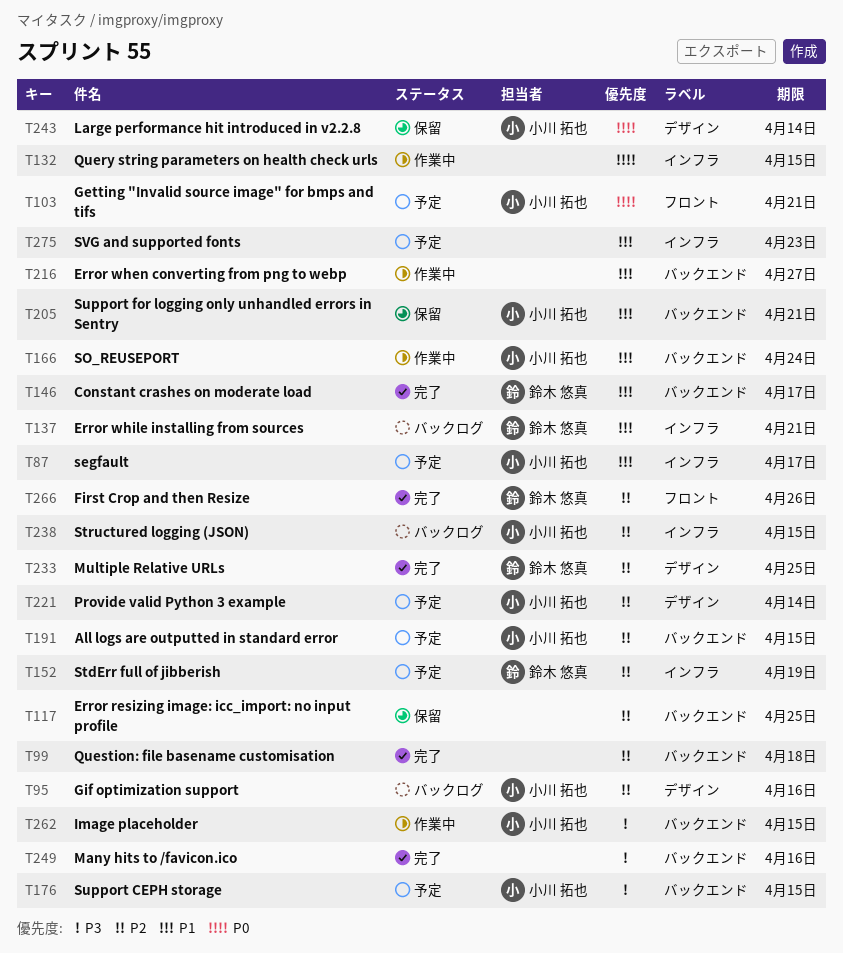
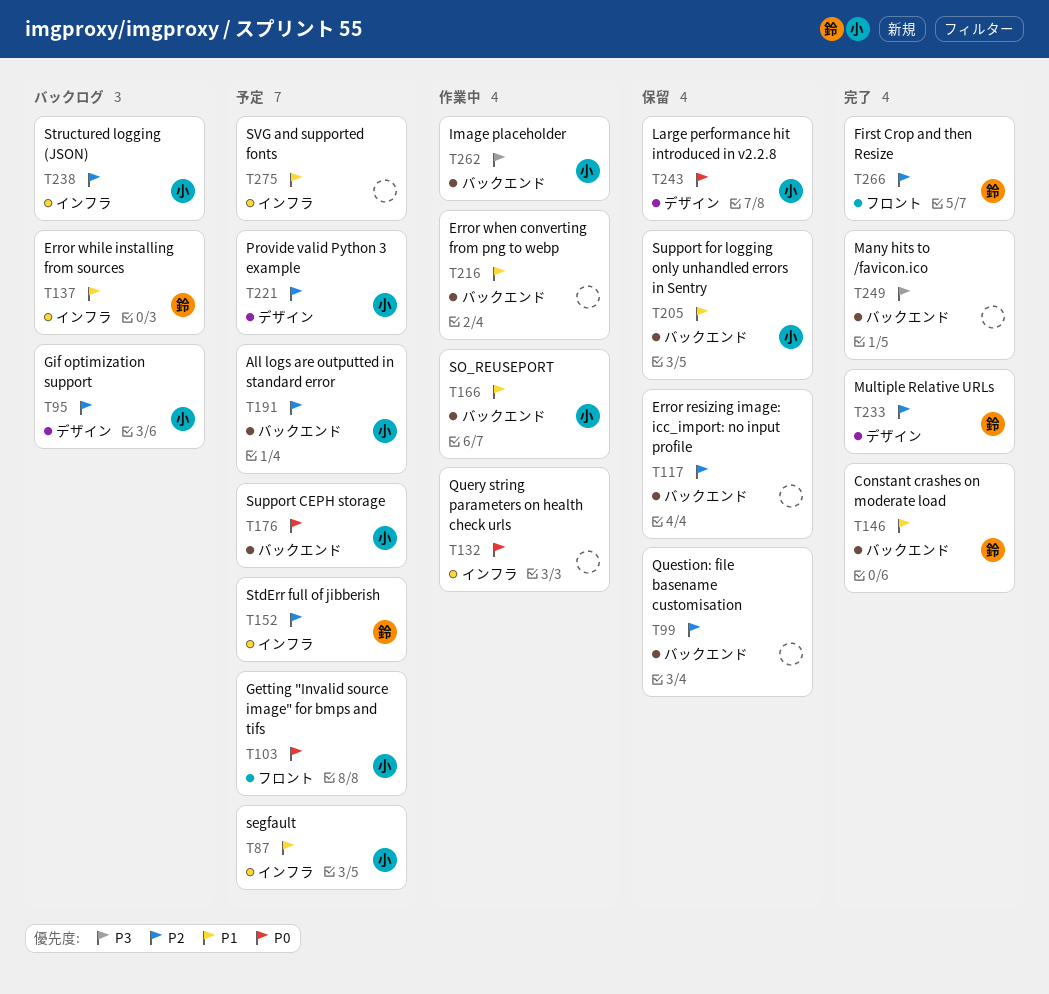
T99, status: 完了 -> 保留
T176, priority: P3 -> P0

